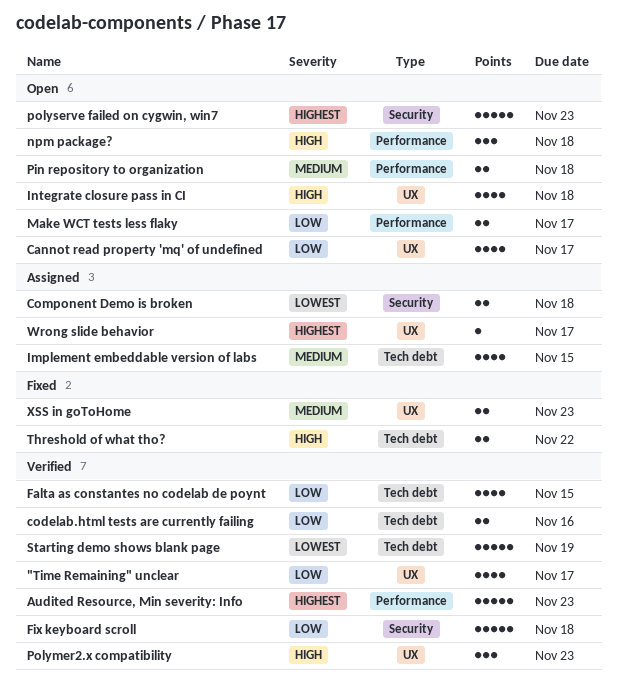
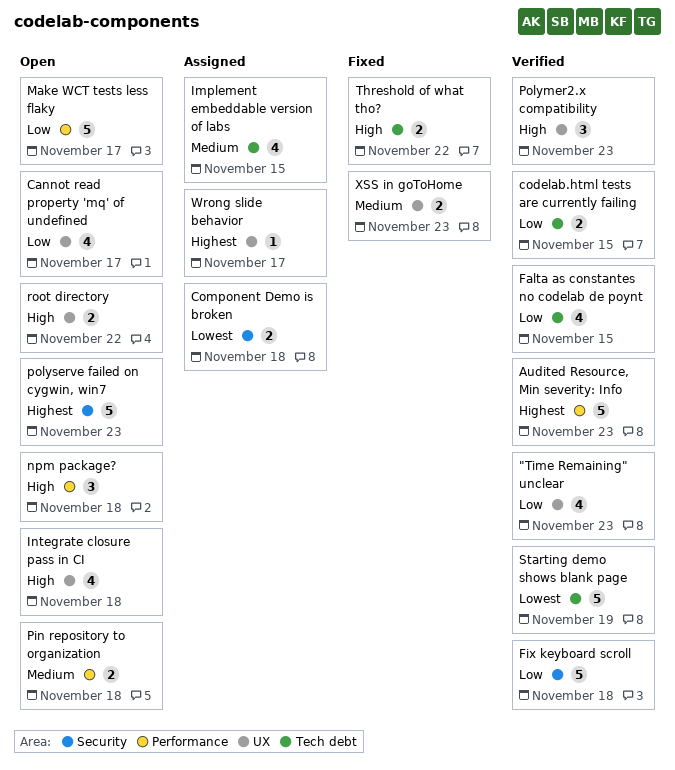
"Time Remaining" unclear, due: Nov 17 -> Nov 23
codelab.html tests are currently failing, due: Nov 16 -> Nov 15
Make WCT tests less flaky, estimate: 2 -> 5
root directory: none -> present

